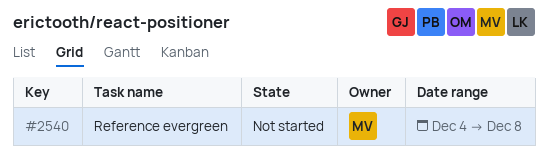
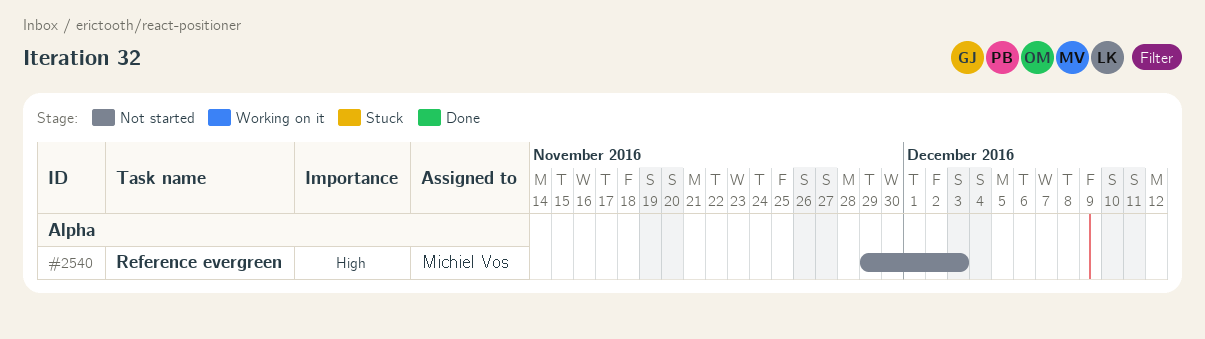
#2540, start: Dec 4 -> Nov 29
#2540, due: Dec 8 -> Dec 3

